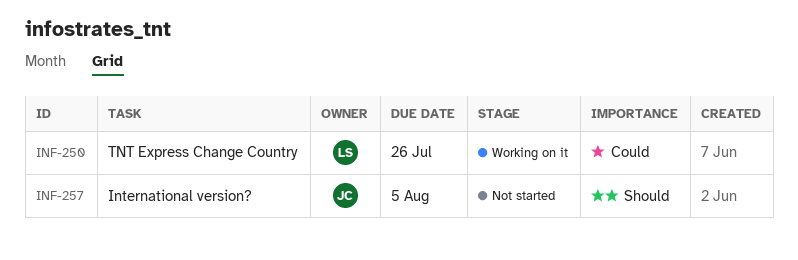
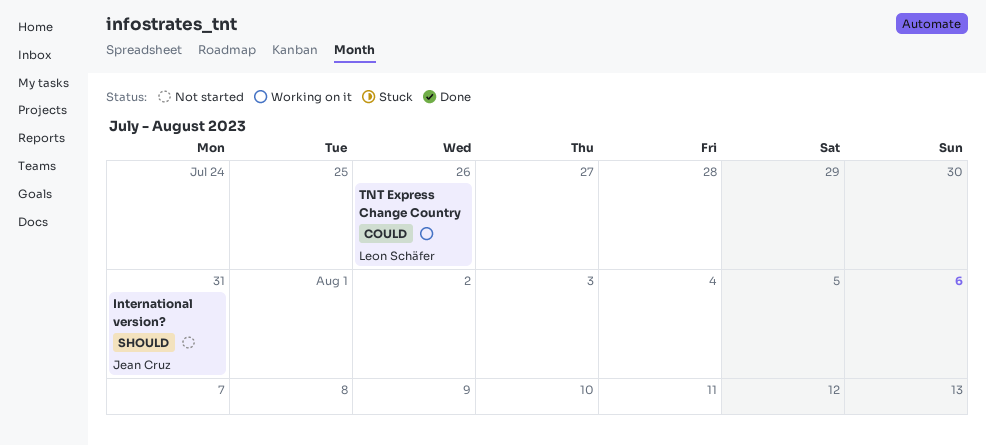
International version?, due: Aug 5 -> Jul 31

